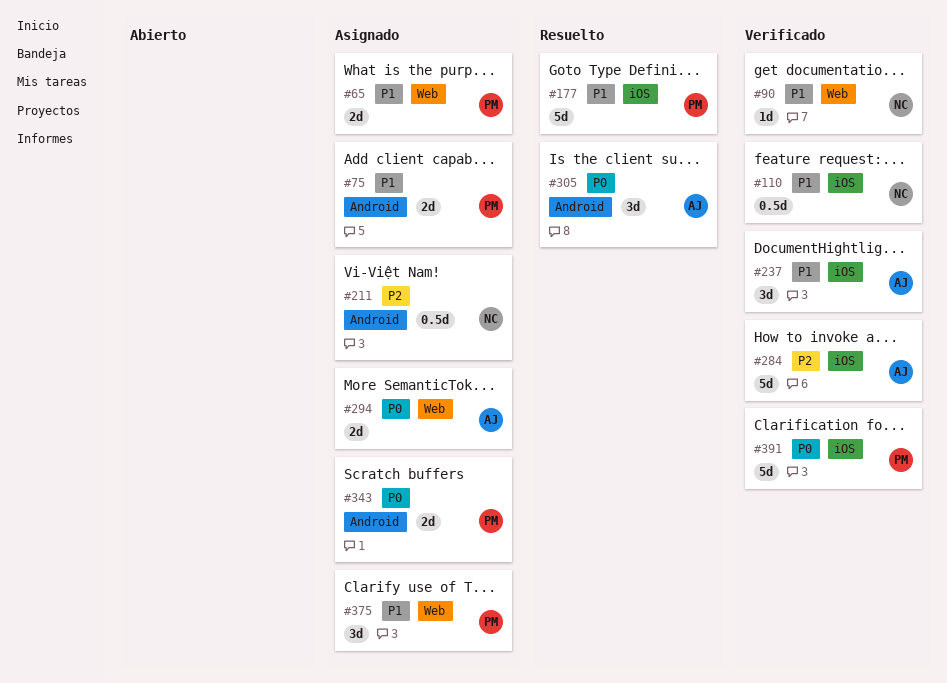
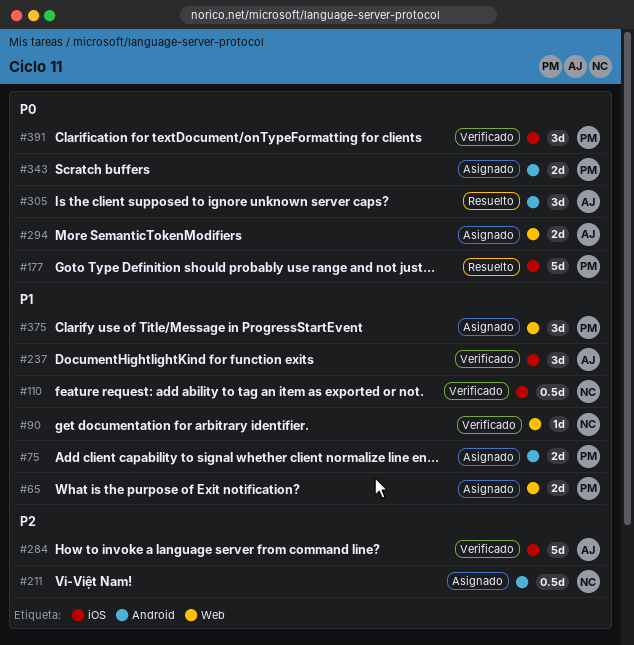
#177, priority: P1 -> P0
#391, estimate: 5d -> 3d

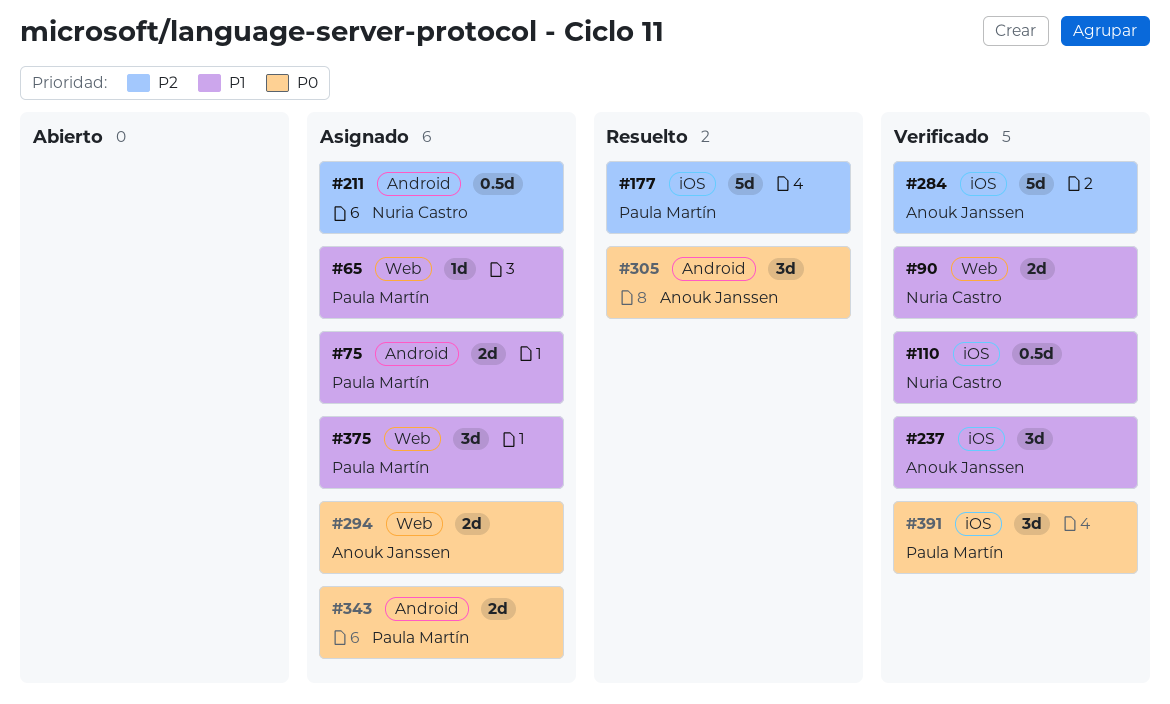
#65, estimate: 2d -> 1d
#90, estimate: 1d -> 2d
#177, priority: P0 -> P2

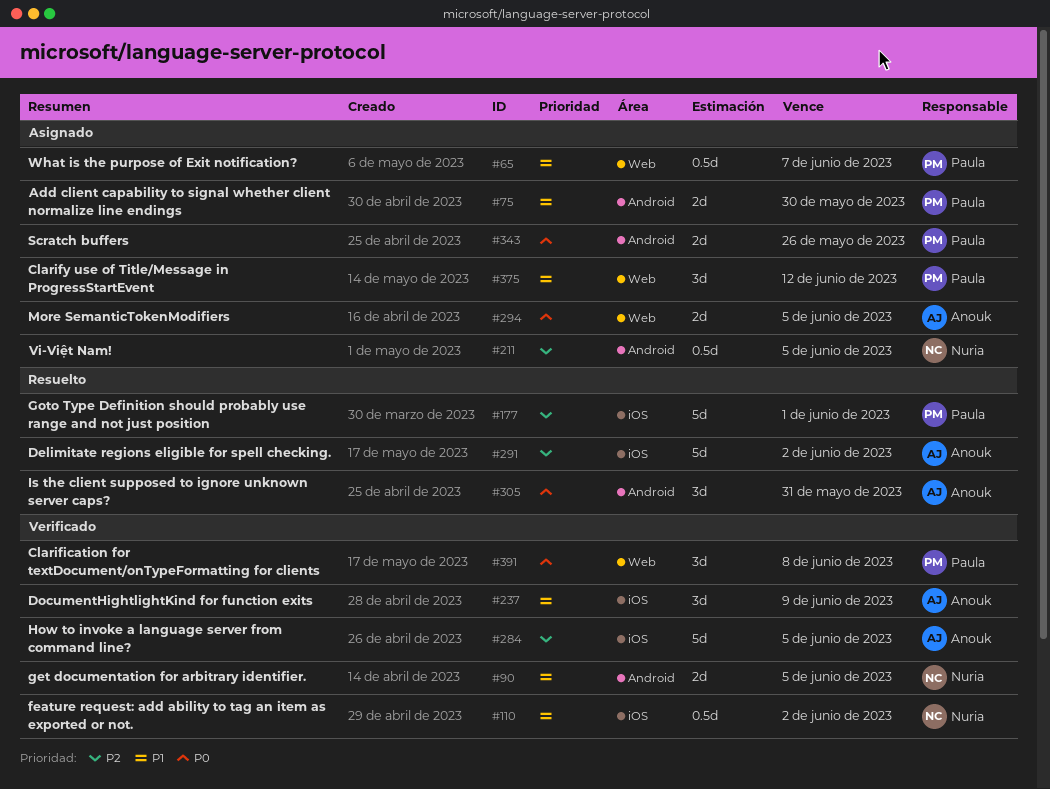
#65, estimate: 1d -> 0.5d
#90, label: Web -> Android
#291: none -> present
#391, label: iOS -> Web

